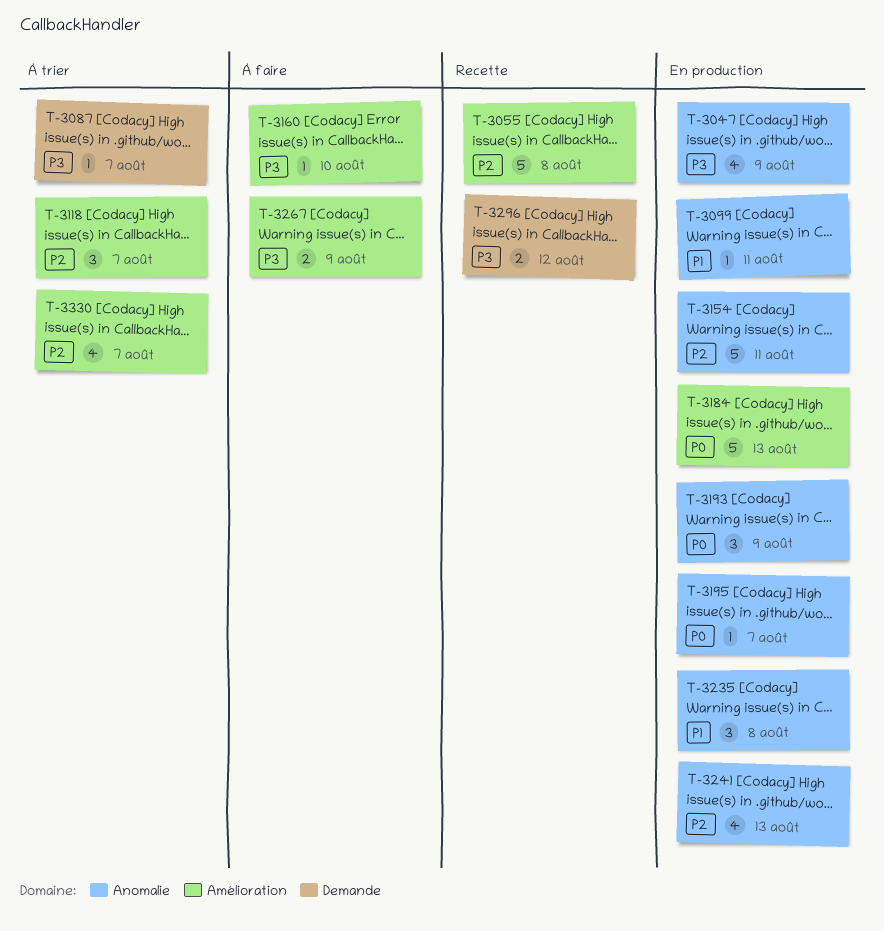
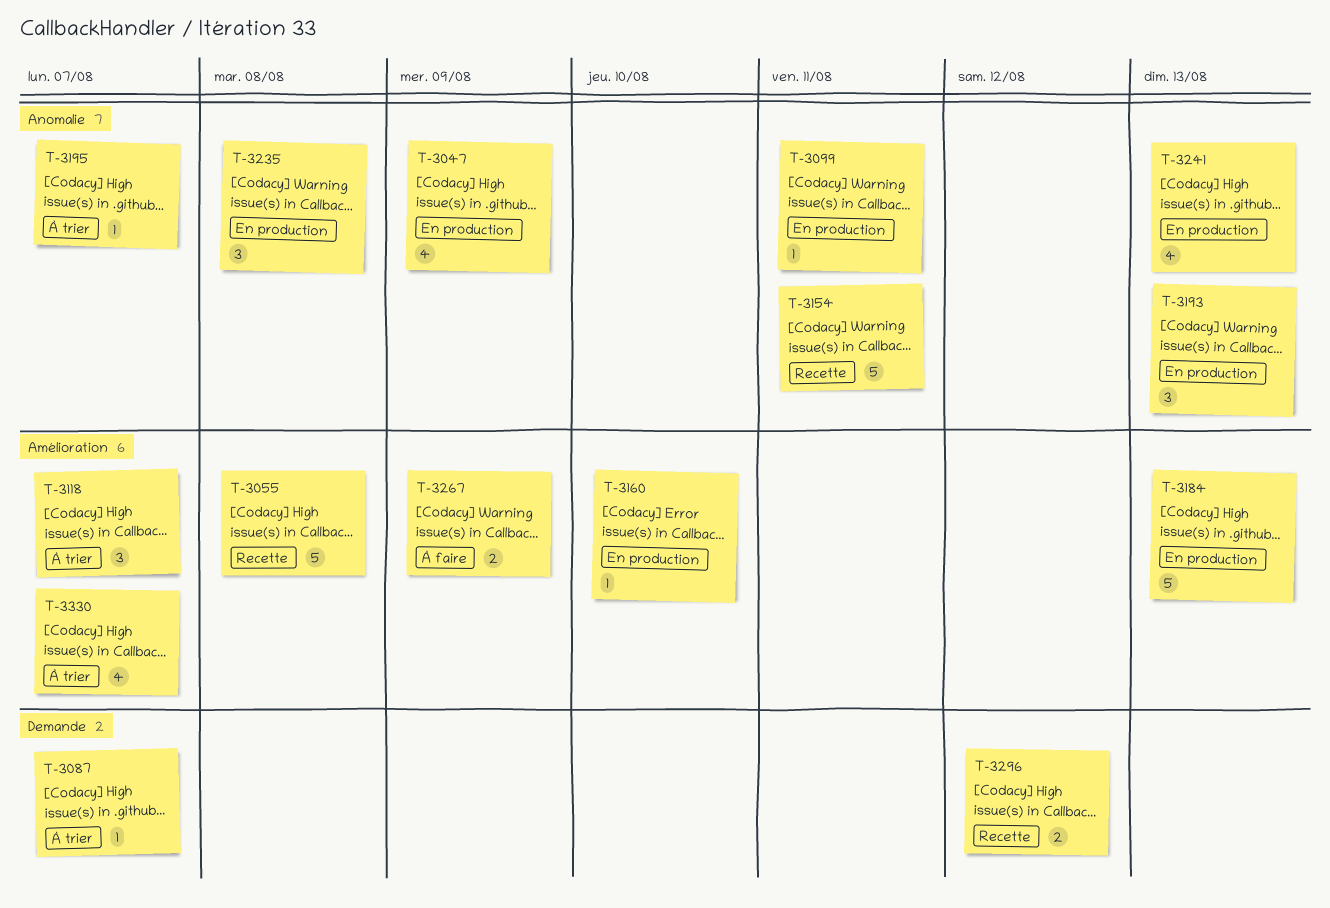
T-3154, status: En production -> Recette
T-3160, status: À faire -> En production
T-3193, due: Aug 9 -> Aug 13
T-3195, status: En production -> À trier

